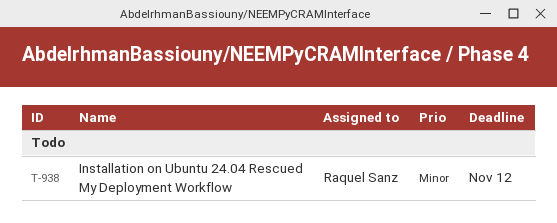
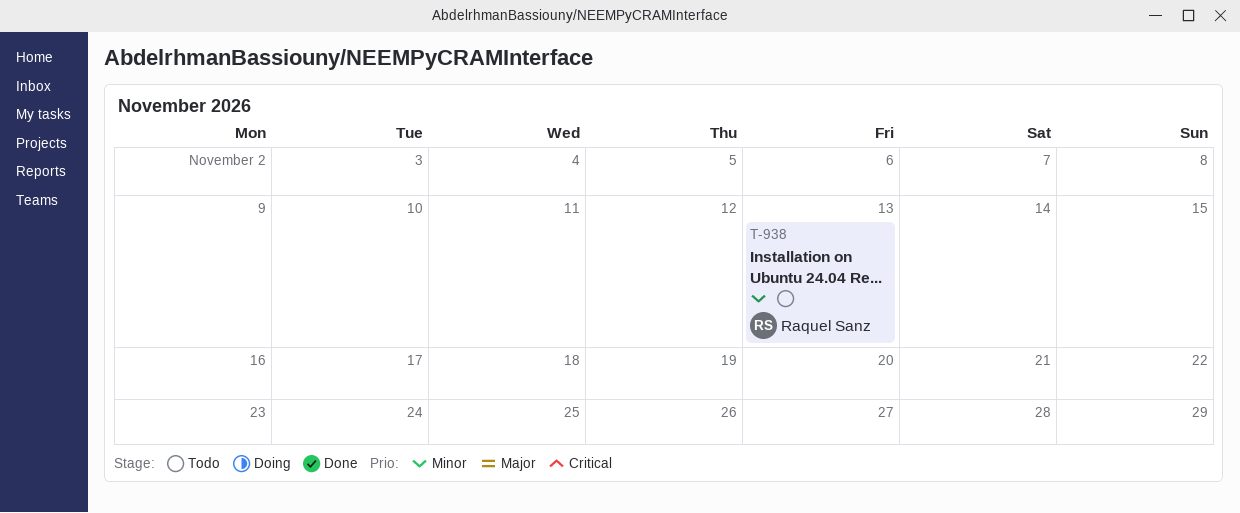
T-938, due: Nov 12 -> Nov 13

